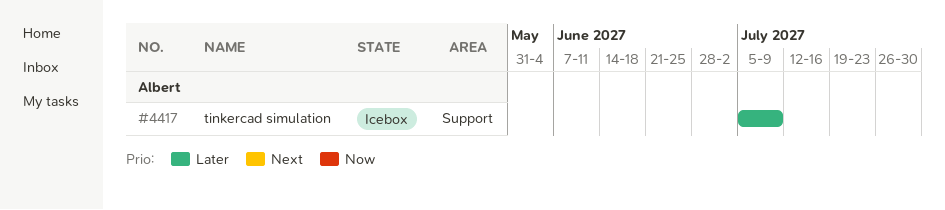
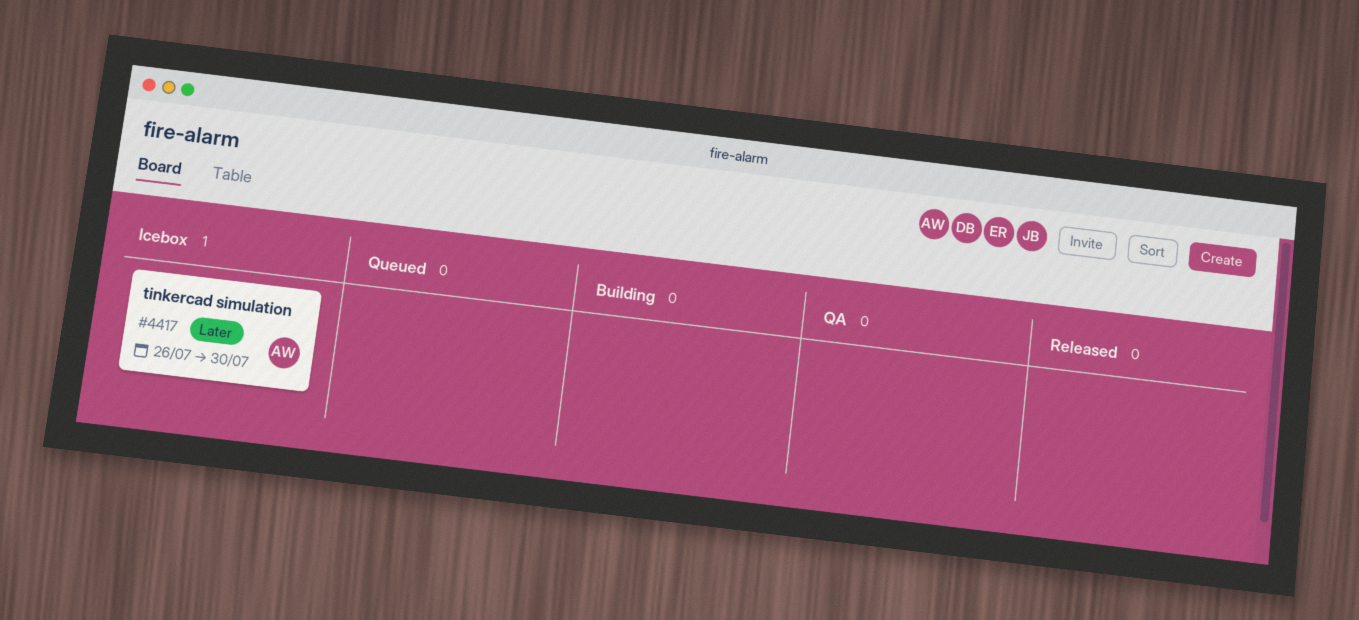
#4417, start: Jul 5 -> Jul 26
#4417, due: Jul 9 -> Jul 30

